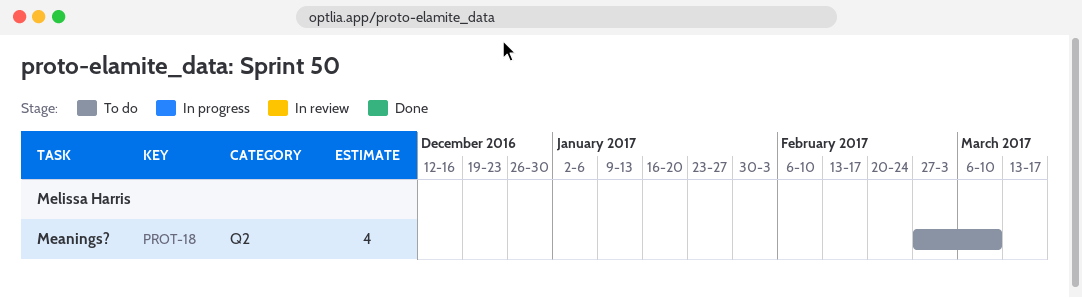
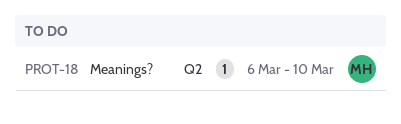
PROT-18, estimate: 4 -> 1
PROT-18, start: Feb 27 -> Mar 6

